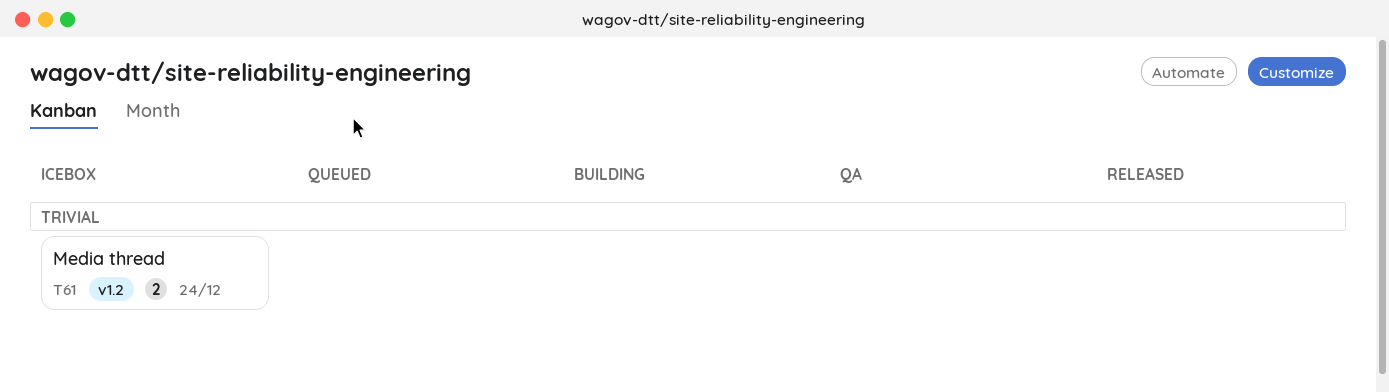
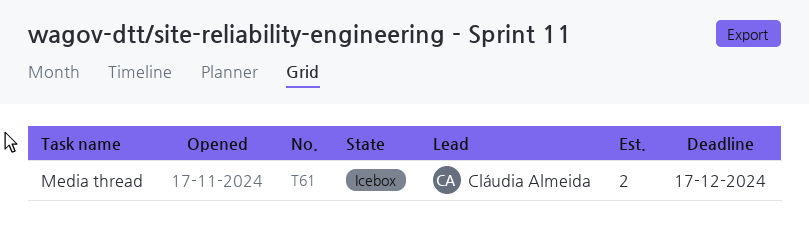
T61, due: Dec 24 -> Dec 17

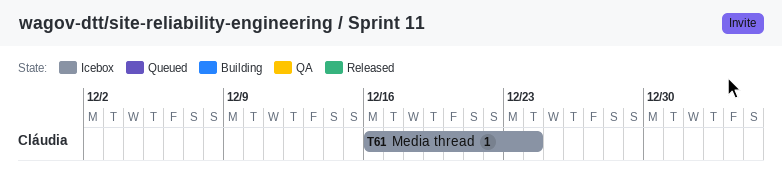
T61, estimate: 2 -> 1
T61, due: Dec 17 -> Dec 24

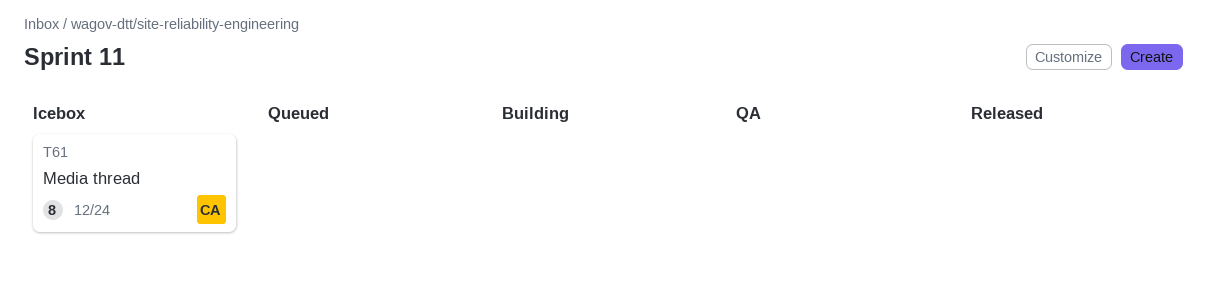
T61, estimate: 1 -> 8

